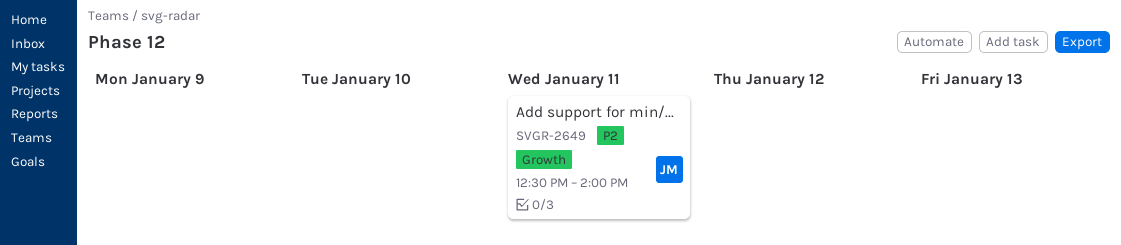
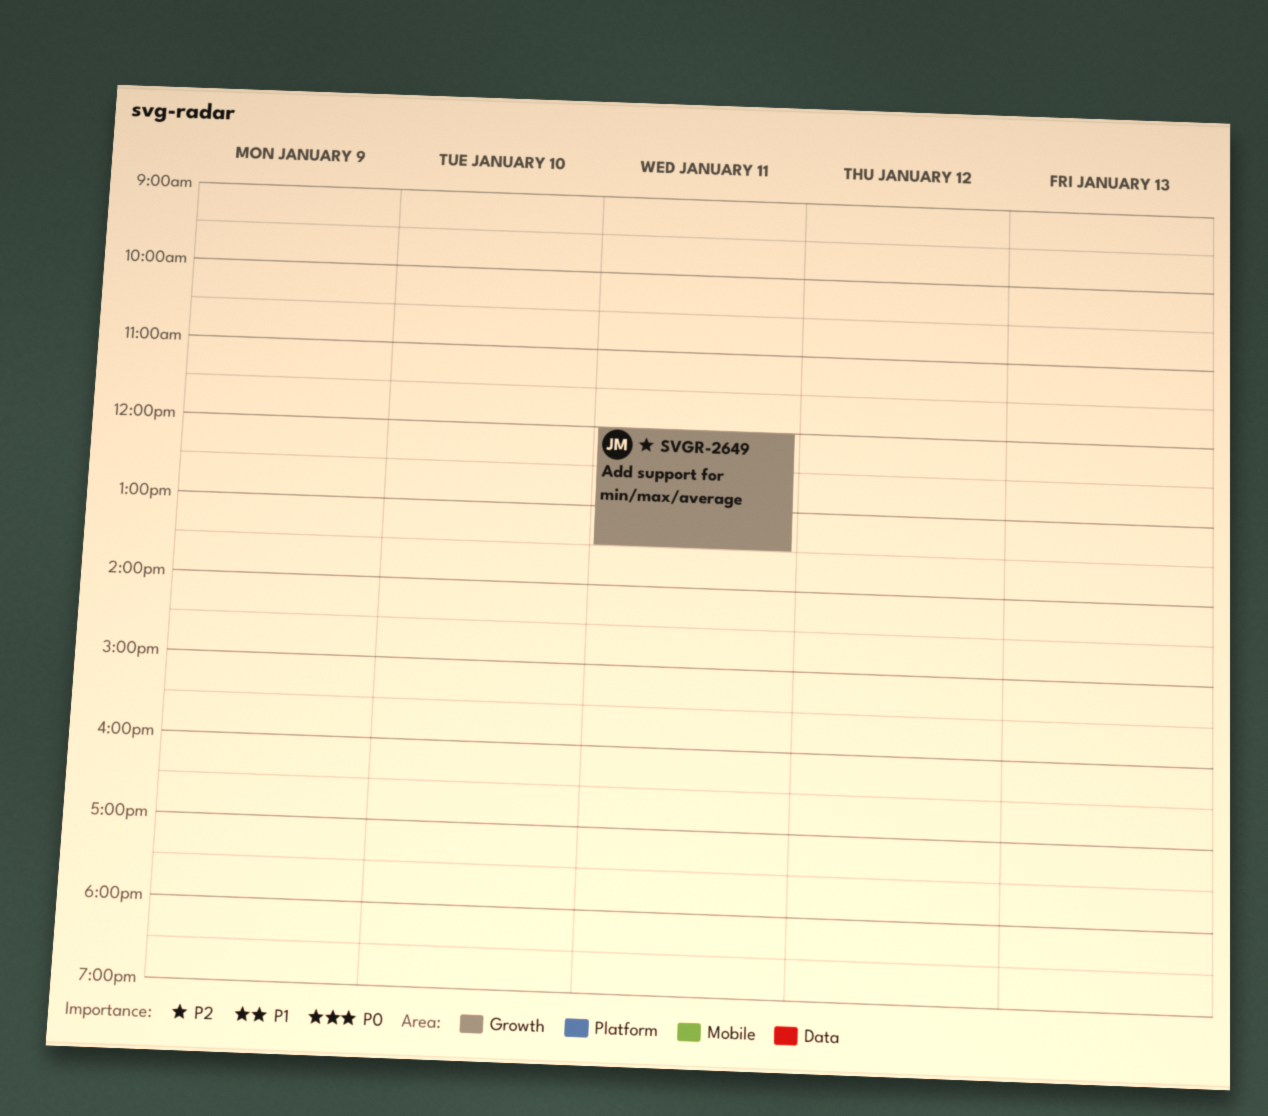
SVGR-2649, begins: 12:30 -> 12:00
SVGR-2649, ends: 14:00 -> 13:30

